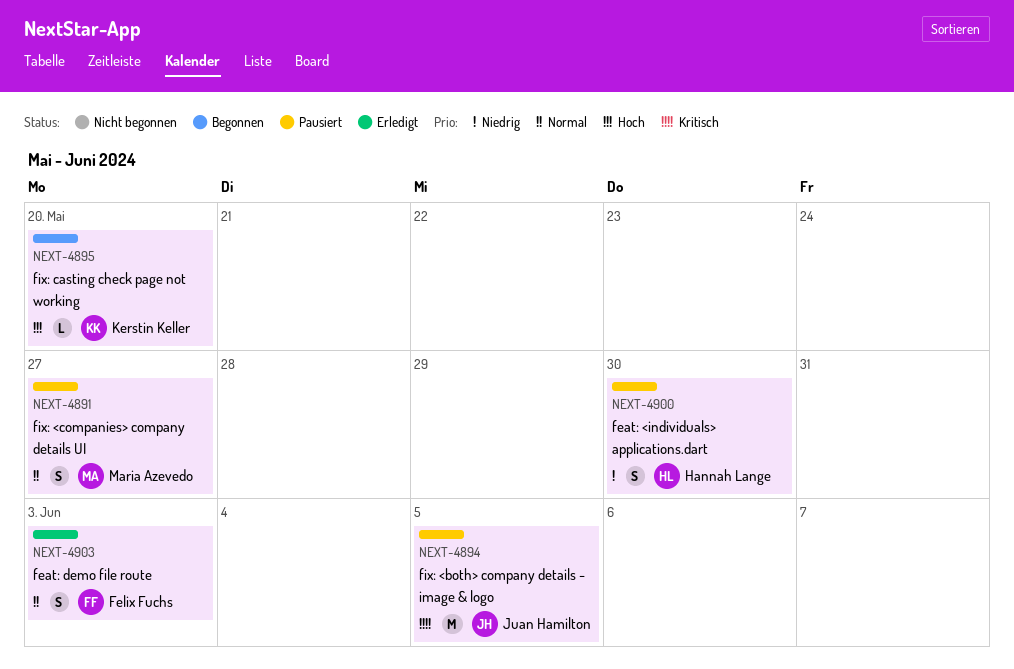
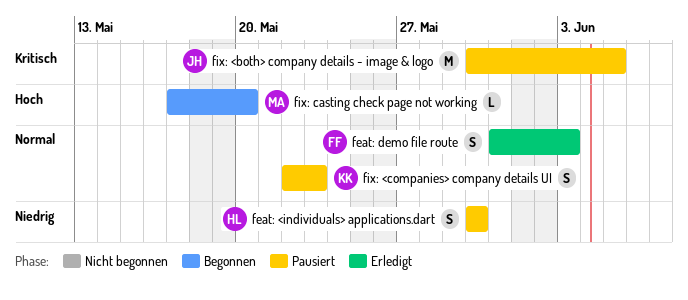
fix: <companies> company details UI, owner: Maria Azevedo -> Kerstin Keller
fix: <companies> company details UI, due: May 27 -> May 23
fix: casting check page not working, owner: Kerstin Keller -> Maria Azevedo

